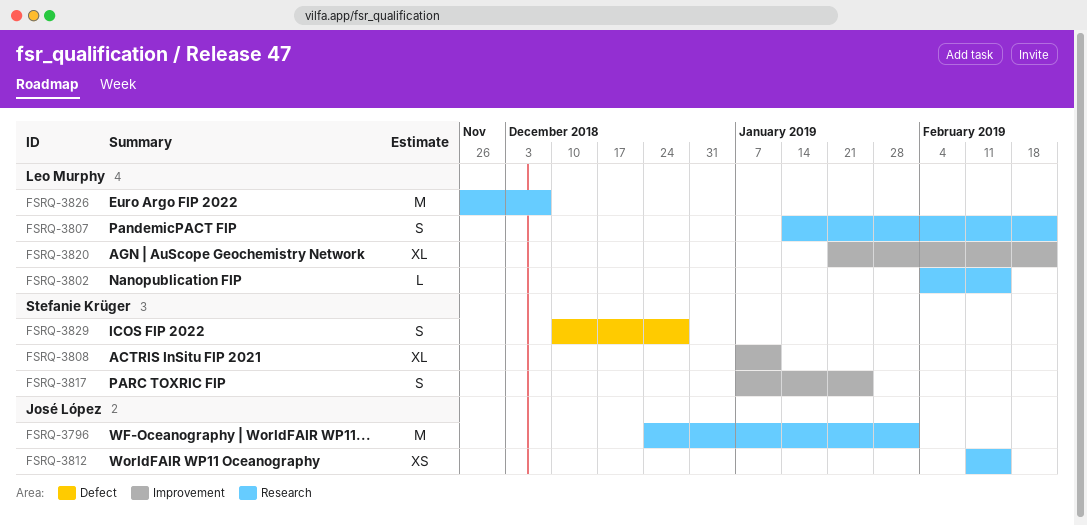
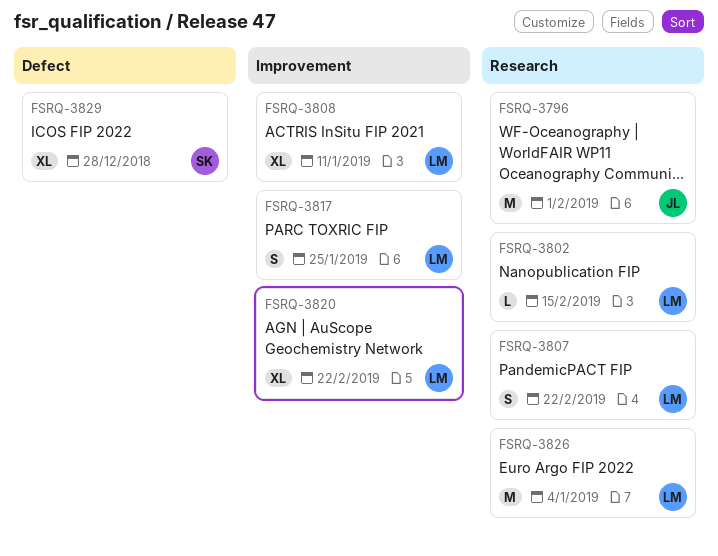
FSRQ-3808, owner: Stefanie Krüger -> Leo Murphy
FSRQ-3812: present -> none
FSRQ-3817, owner: Stefanie Krüger -> Leo Murphy
FSRQ-3826, due: Dec 7 -> Jan 4
FSRQ-3829, estimate: S -> XL

